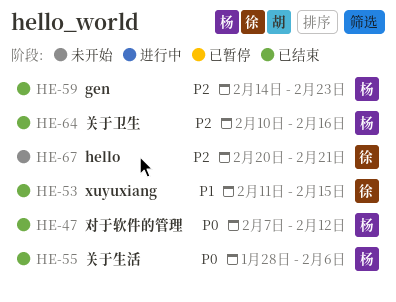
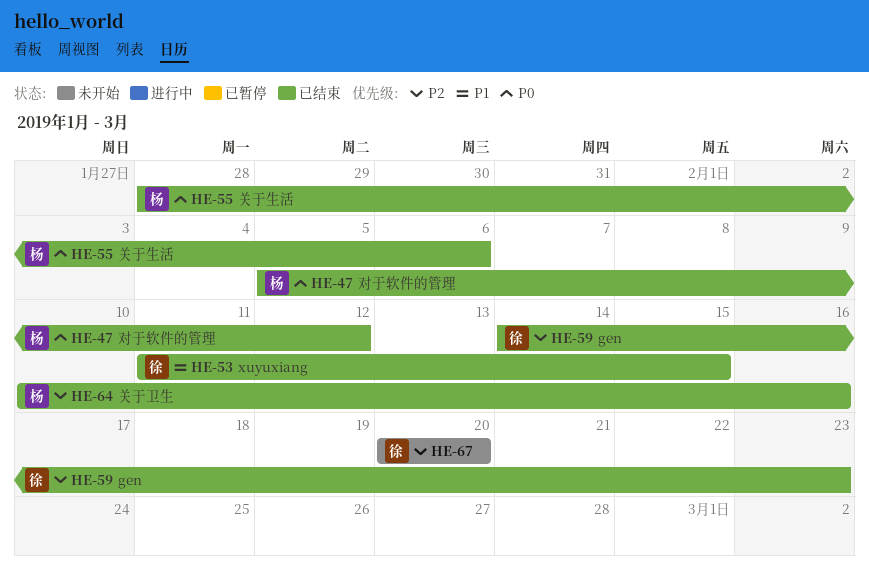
HE-47, start: Feb 7 -> Feb 5
HE-59, owner: 杨 -> 徐
HE-67, due: Feb 21 -> Feb 20

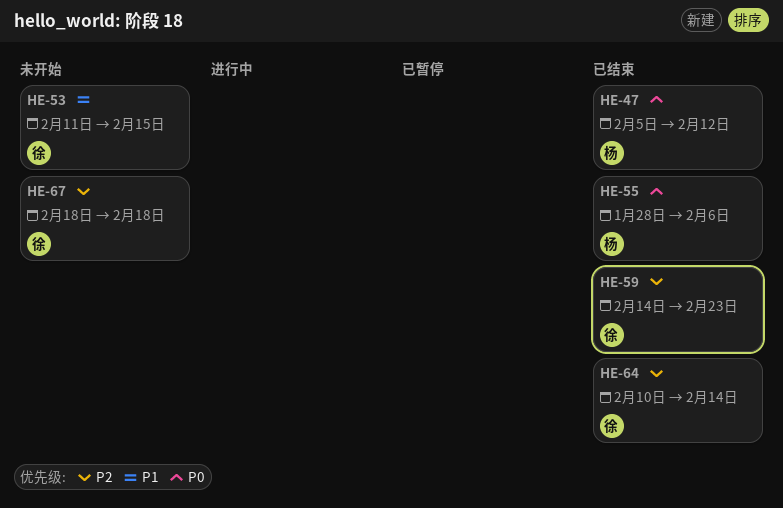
HE-53, status: 已结束 -> 未开始
HE-64, owner: 杨 -> 徐
HE-64, due: Feb 16 -> Feb 14
HE-67, start: Feb 20 -> Feb 18
HE-67, due: Feb 20 -> Feb 18

